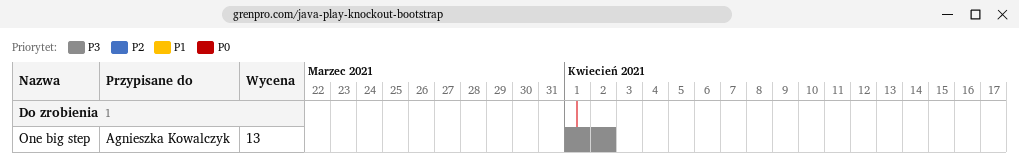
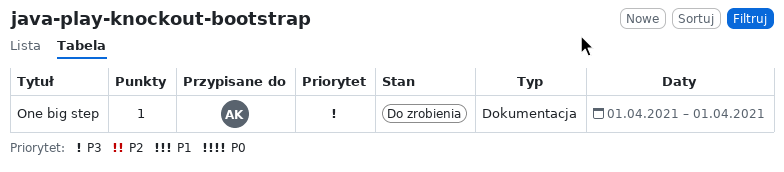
One big step, estimate: 13 -> 1
One big step, due: Apr 2 -> Apr 1

